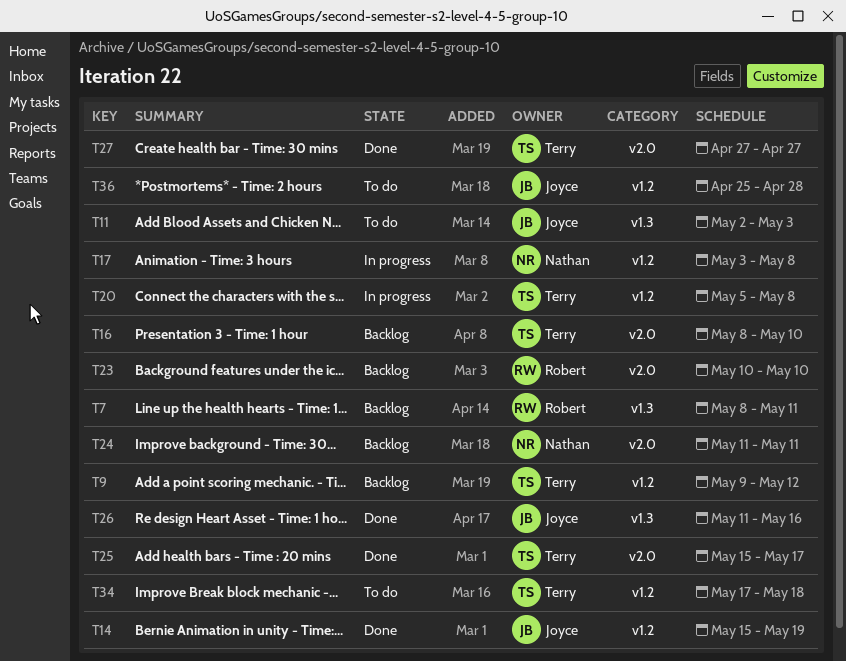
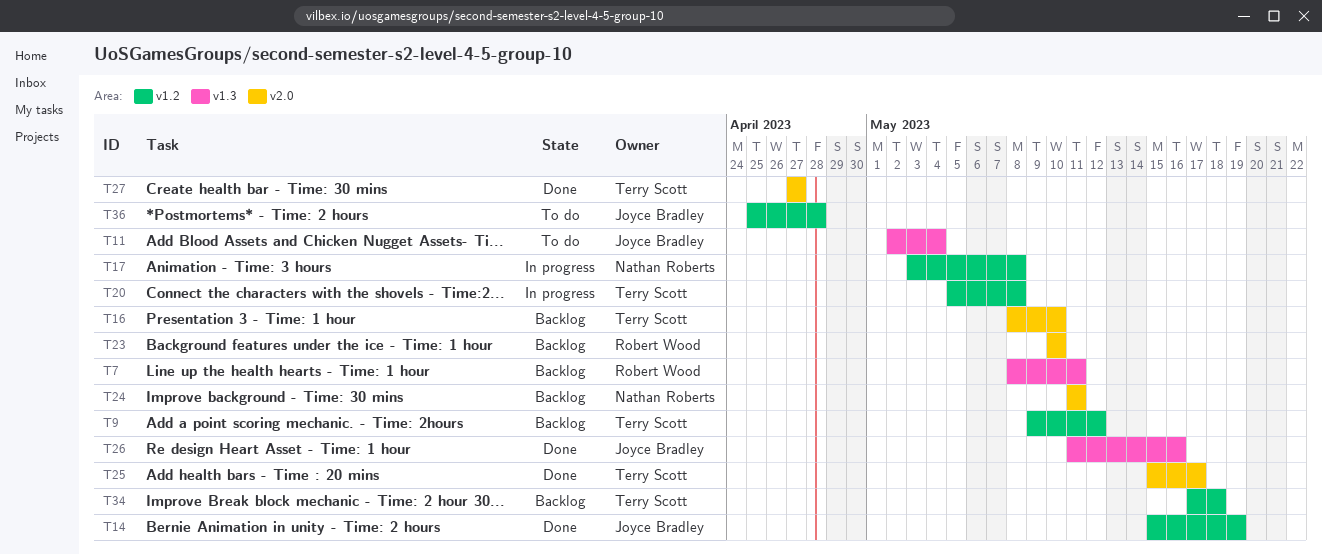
T11, due: May 3 -> May 4
T34, status: To do -> Backlog

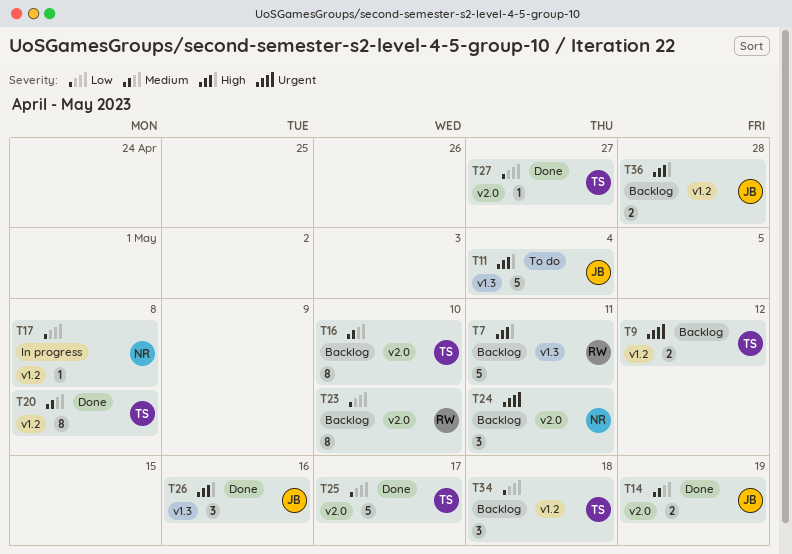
T14, label: v1.2 -> v2.0
T20, status: In progress -> Done
T36, status: To do -> Backlog

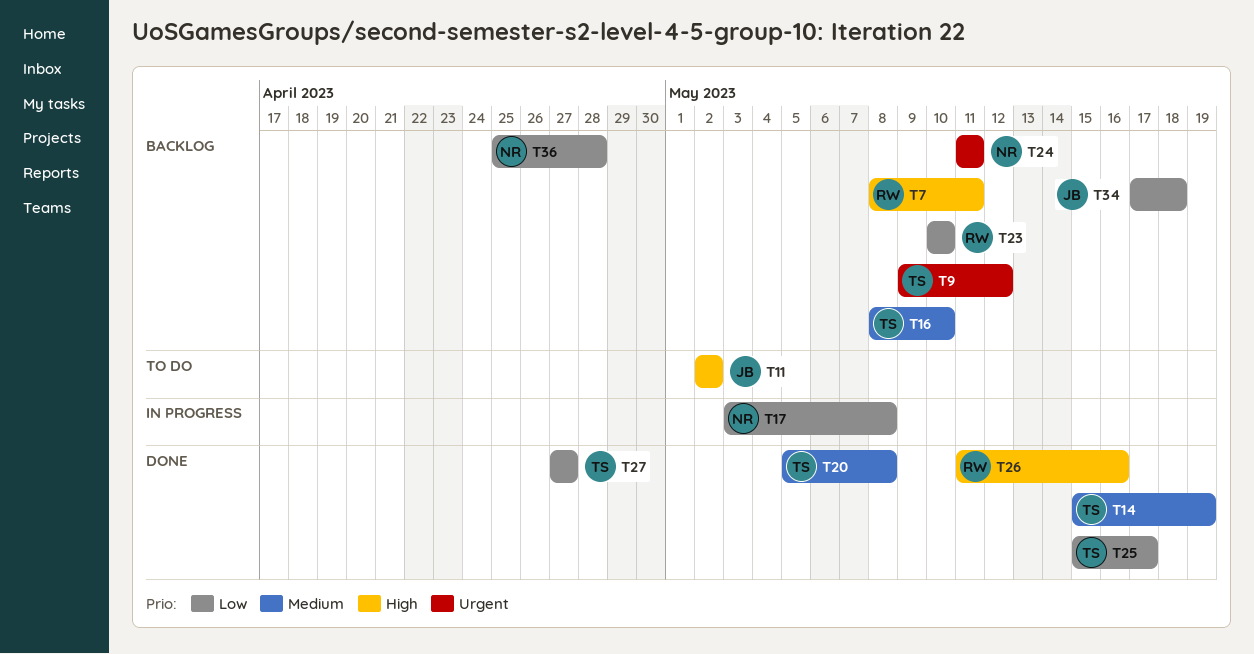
T11, due: May 4 -> May 2
T14, owner: JB -> TS
T26, owner: JB -> RW
T34, owner: TS -> JB
T36, owner: JB -> NR
T36, priority: High -> Low

